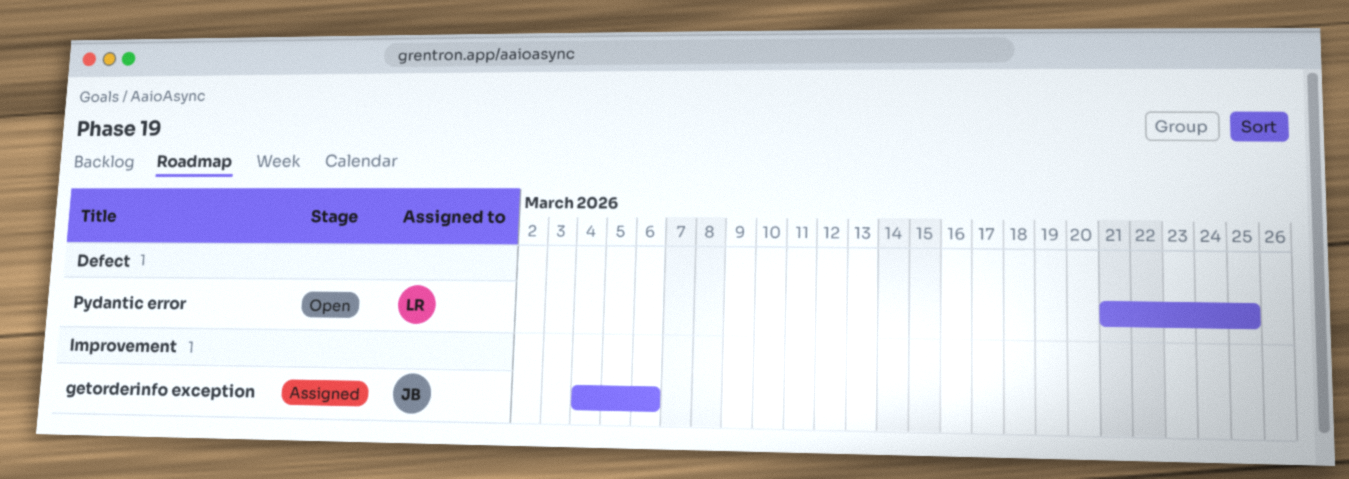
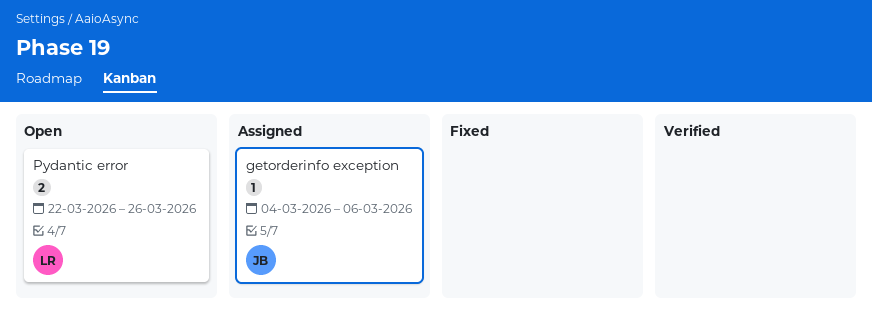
Pydantic error, start: Mar 21 -> Mar 22
Pydantic error, due: Mar 25 -> Mar 26

